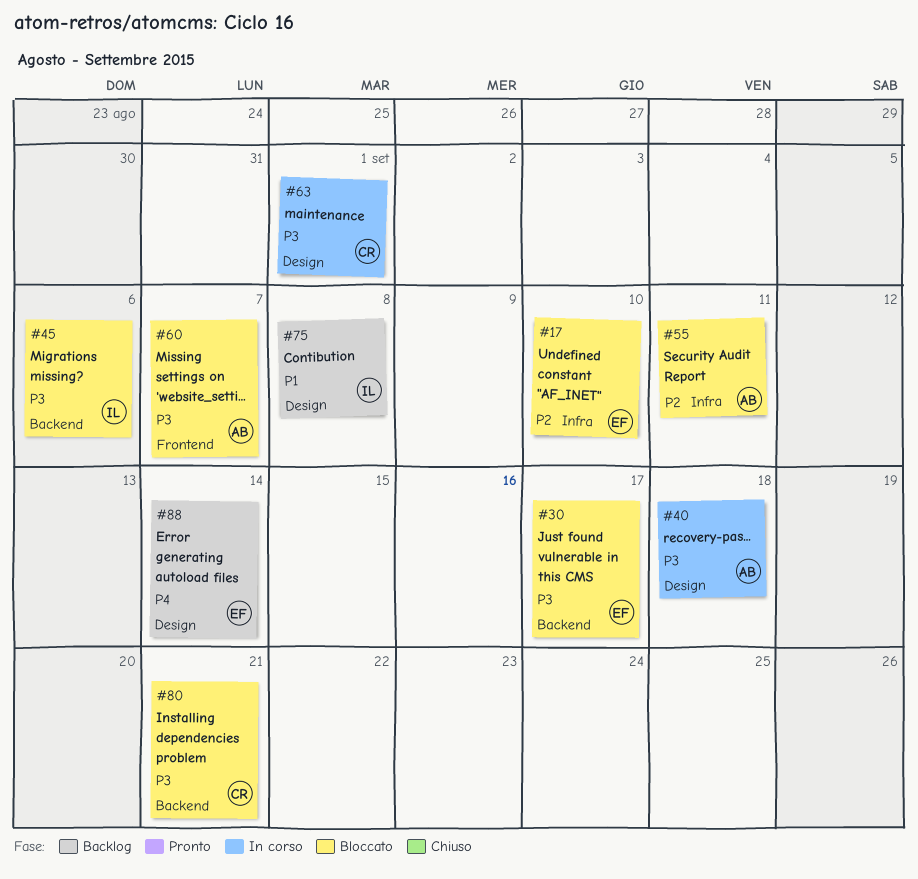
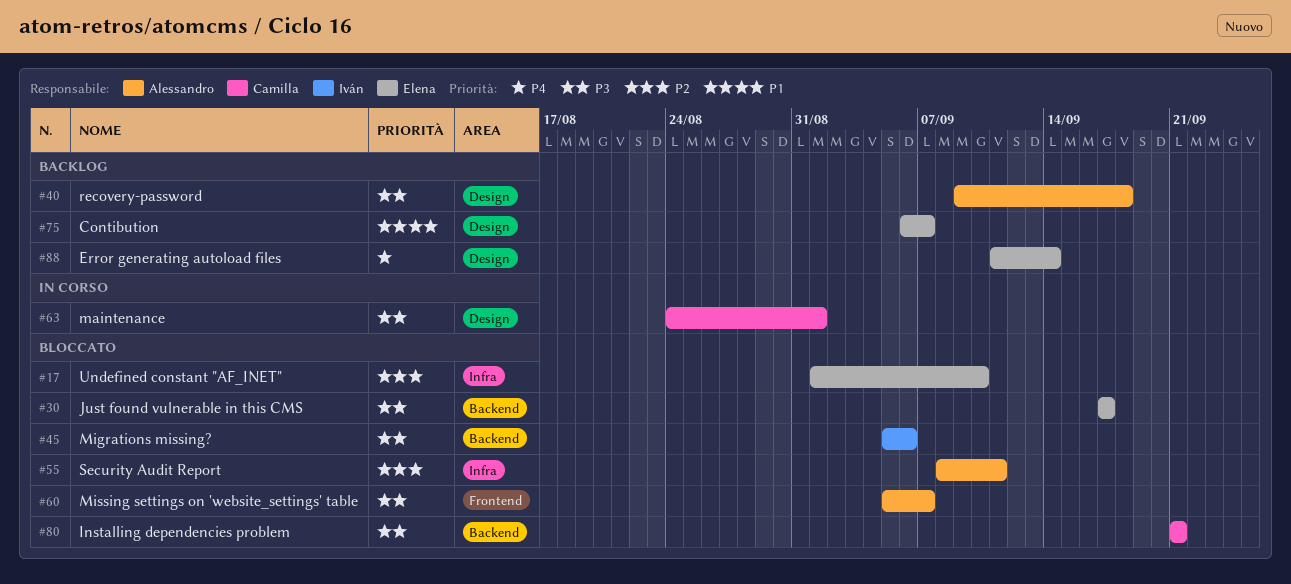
#40, status: In corso -> Backlog
#75, owner: Iván -> Elena
#75, due: Sep 8 -> Sep 7

